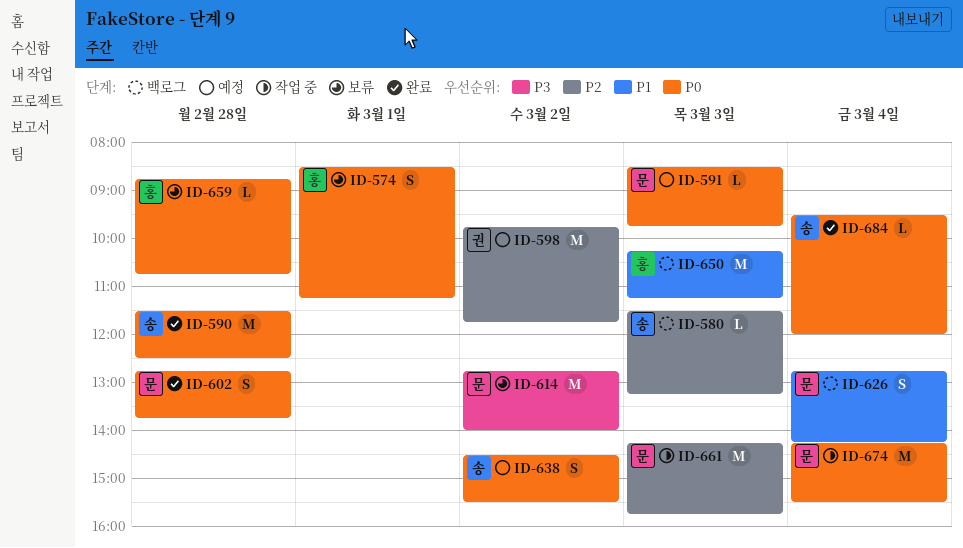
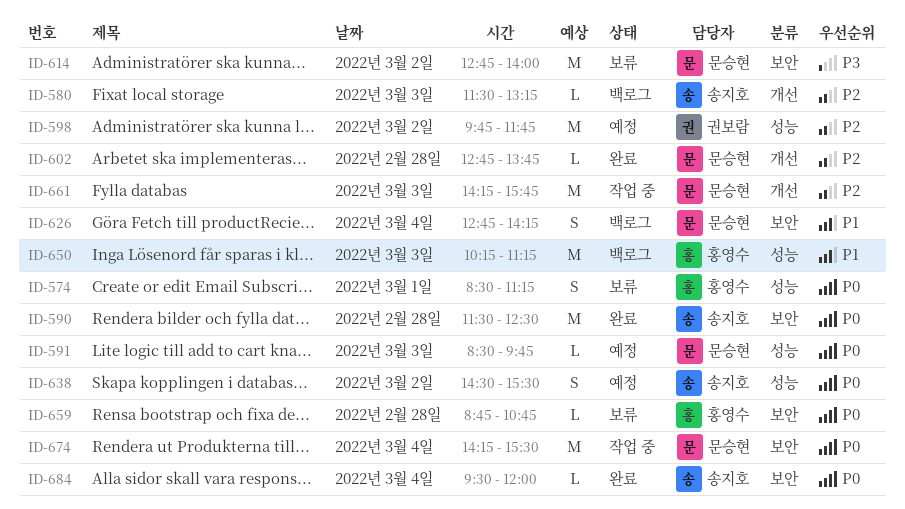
ID-602, priority: P0 -> P2
ID-602, estimate: S -> L

